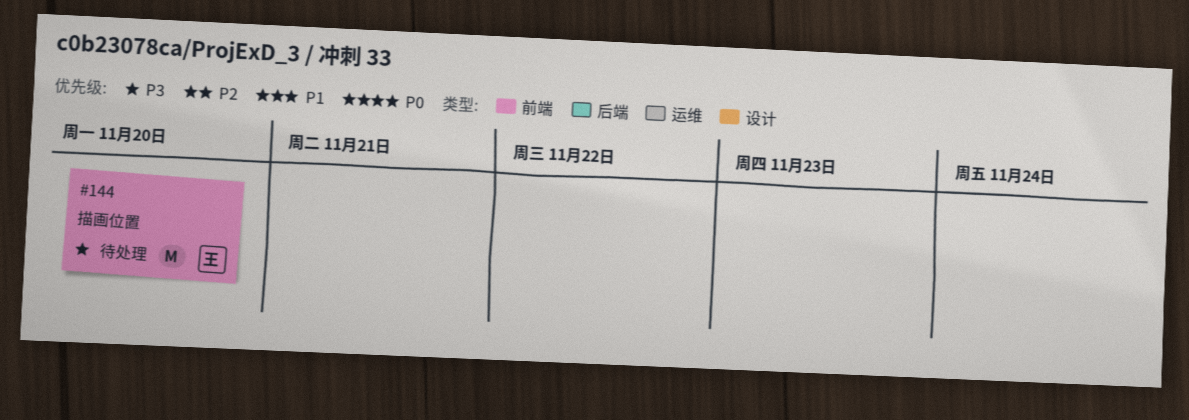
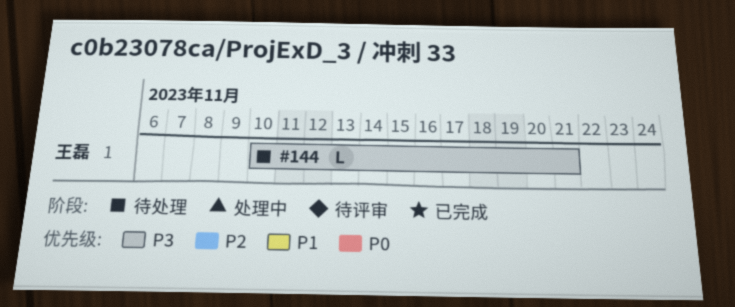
#144, estimate: M -> L
#144, due: Nov 20 -> Nov 21

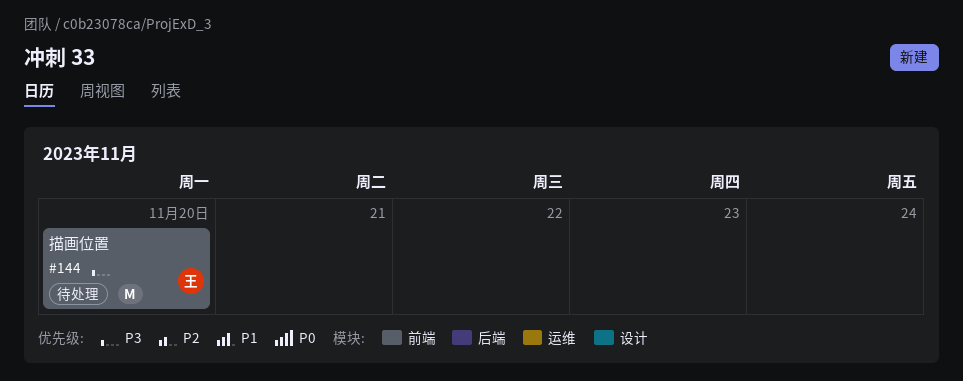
#144, estimate: L -> M
#144, due: Nov 21 -> Nov 20

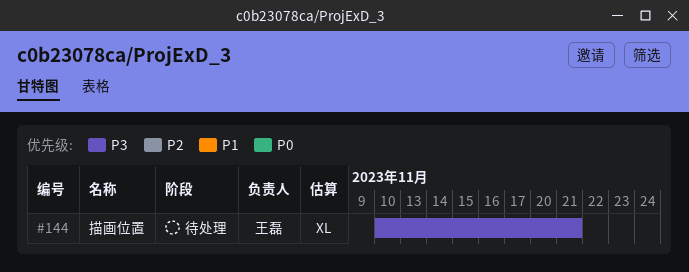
#144, estimate: M -> XL
#144, due: Nov 20 -> Nov 21

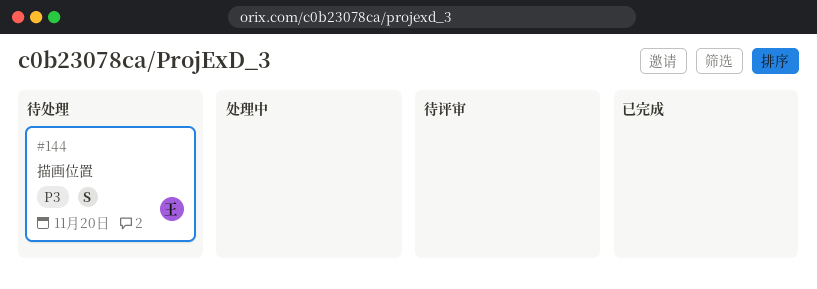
#144, estimate: XL -> S
#144, due: Nov 21 -> Nov 20

